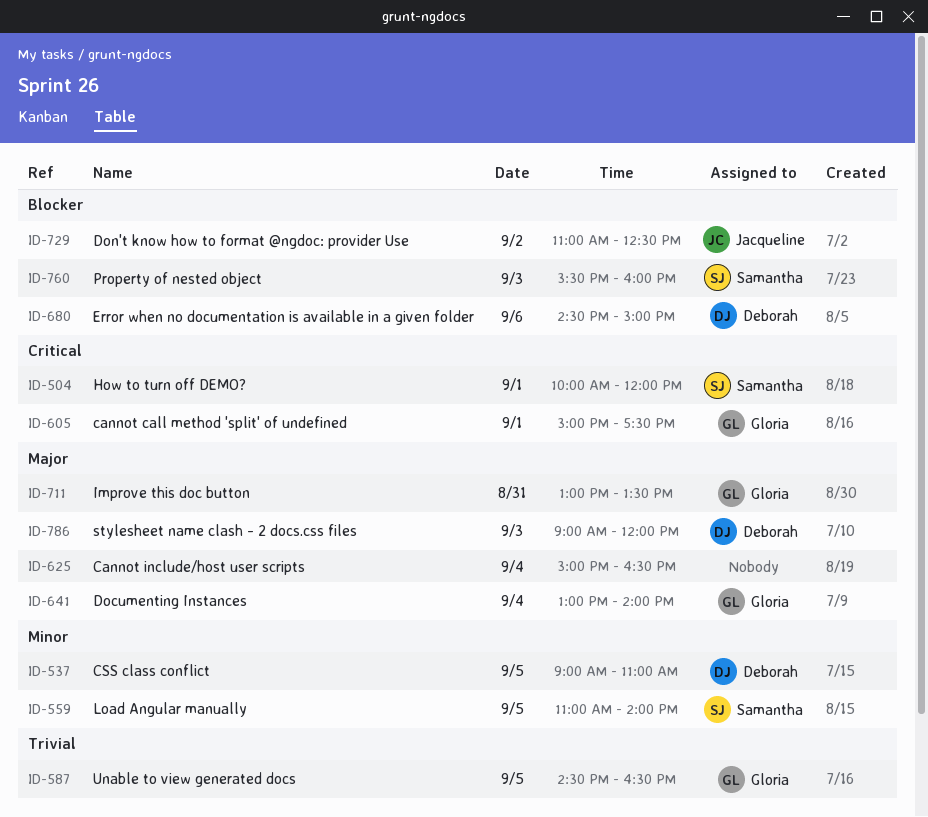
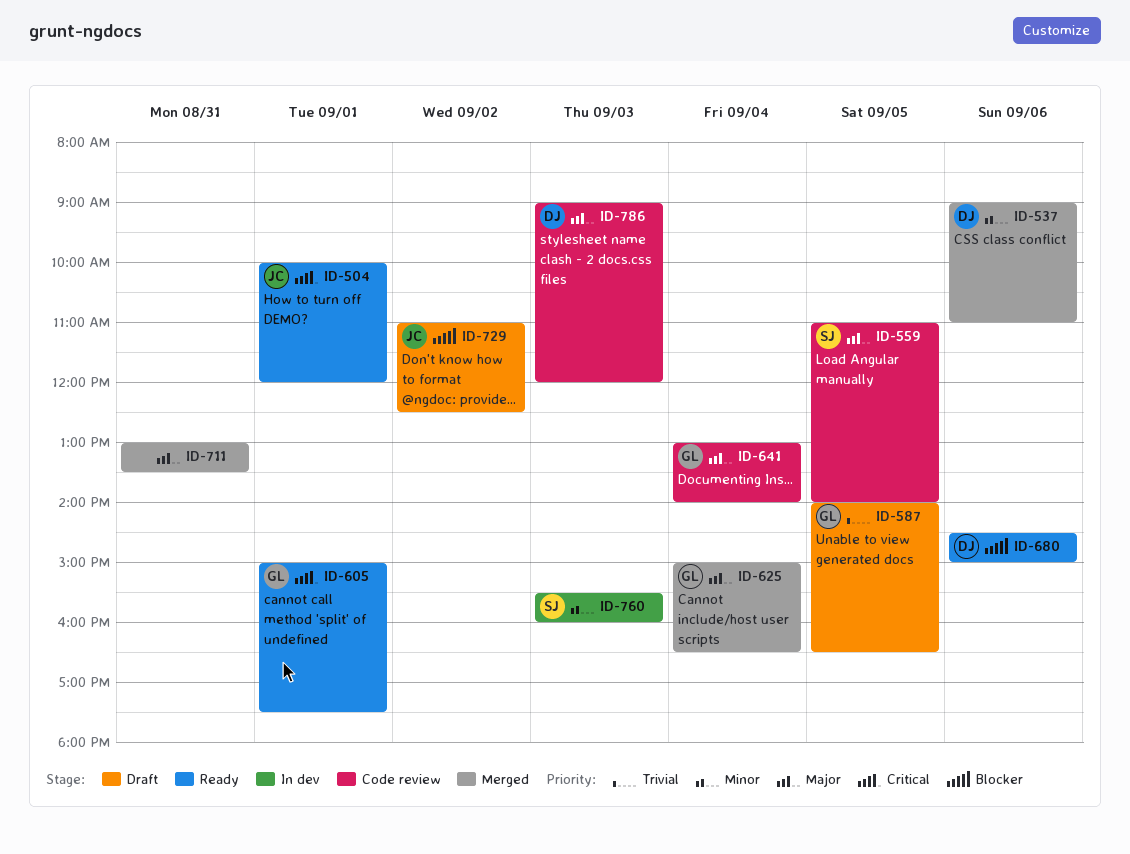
ID-504, owner: Samantha -> Jacqueline
ID-537, day: Sep 5 -> Sep 6
ID-559, priority: Minor -> Major
ID-587, begins: 14:30 -> 14:00
ID-625, owner: none -> Gloria
ID-711, owner: Gloria -> none
ID-760, priority: Blocker -> Minor

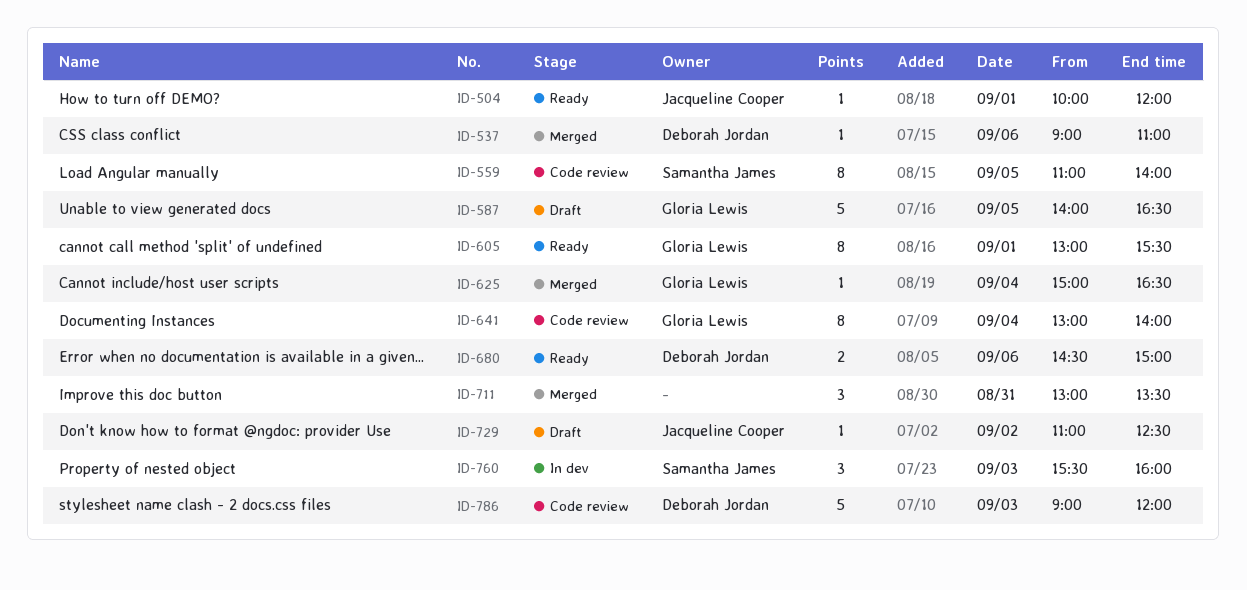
ID-605, begins: 15:00 -> 13:00
ID-605, ends: 17:30 -> 15:30

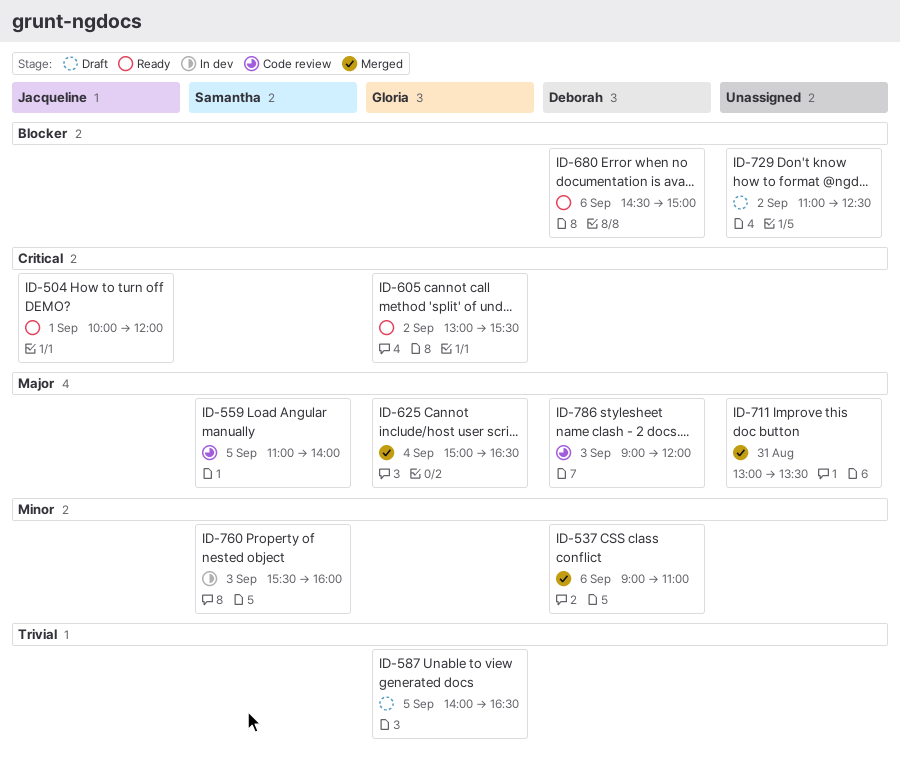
ID-605, day: Sep 1 -> Sep 2
ID-641: present -> none
ID-729, owner: Jacqueline Cooper -> none

